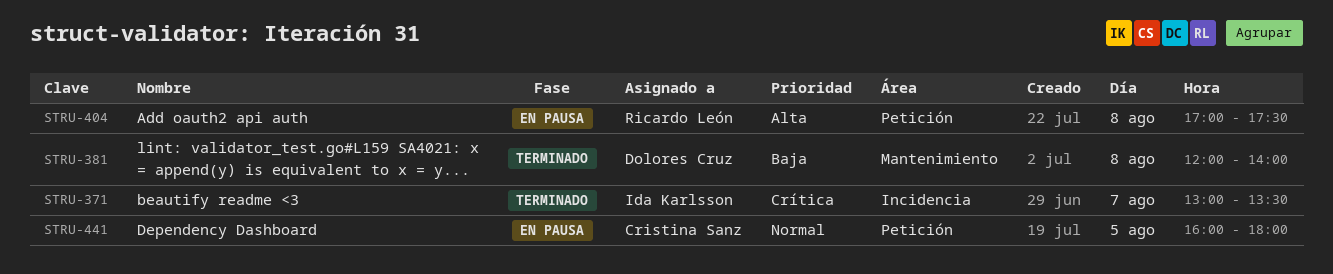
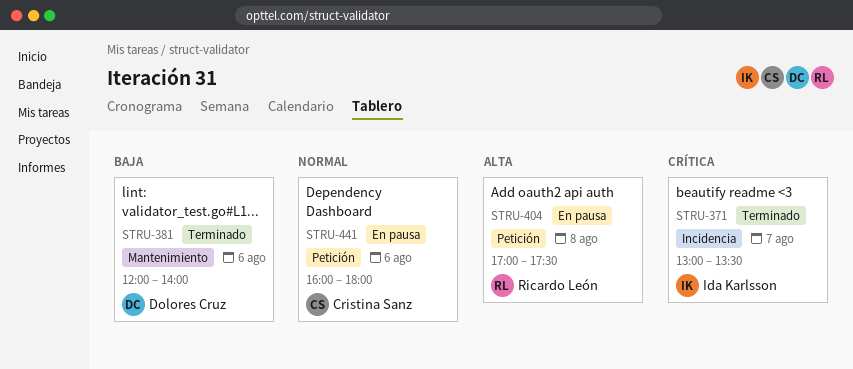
STRU-381, day: Aug 8 -> Aug 6
STRU-441, day: Aug 5 -> Aug 6

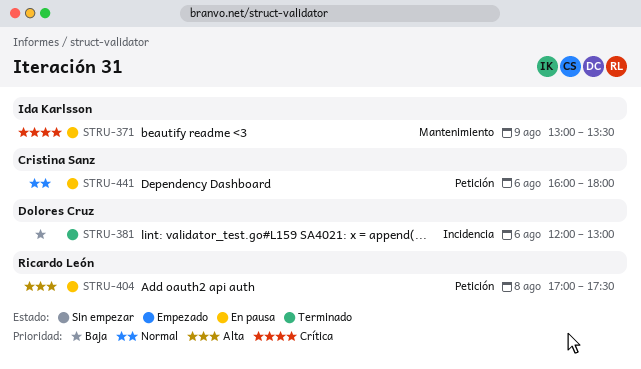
STRU-371, status: Terminado -> En pausa
STRU-371, label: Incidencia -> Mantenimiento
STRU-371, day: Aug 7 -> Aug 9
STRU-381, label: Mantenimiento -> Incidencia
STRU-381, ends: 14:00 -> 13:00

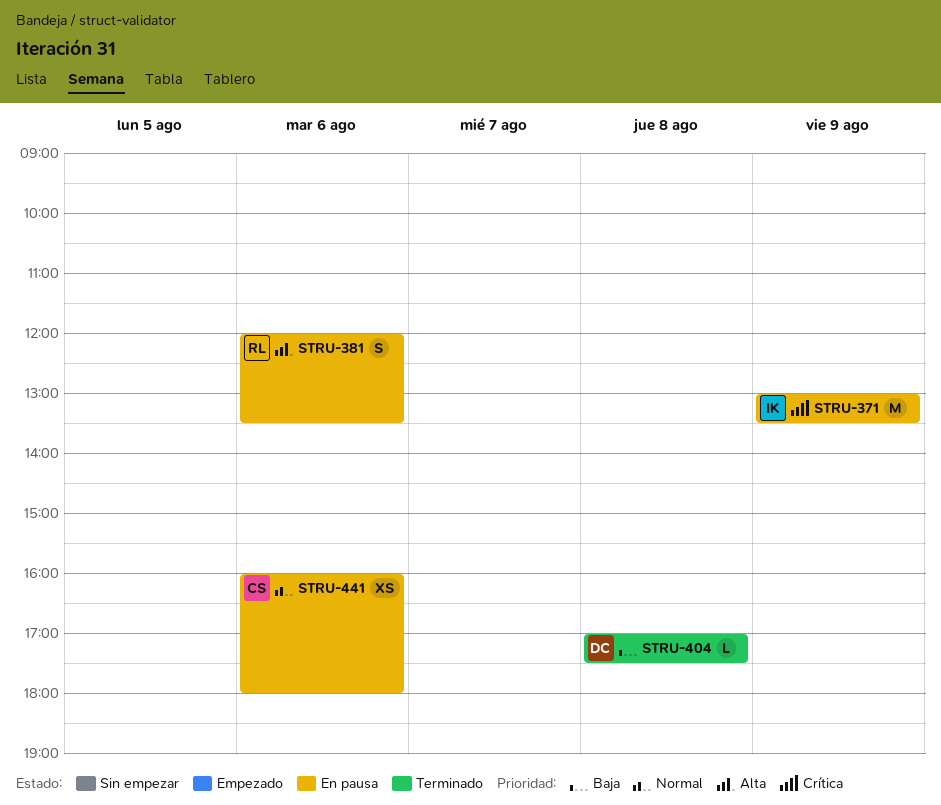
STRU-381, status: Terminado -> En pausa
STRU-381, owner: Dolores Cruz -> Ricardo León
STRU-381, priority: Baja -> Alta
STRU-381, ends: 13:00 -> 13:30
STRU-404, status: En pausa -> Terminado
STRU-404, owner: Ricardo León -> Dolores Cruz
STRU-404, priority: Alta -> Baja

